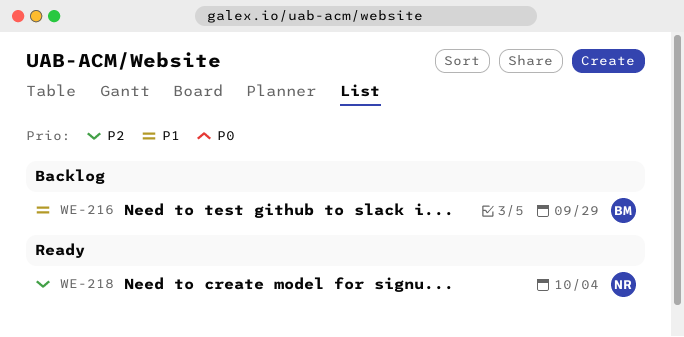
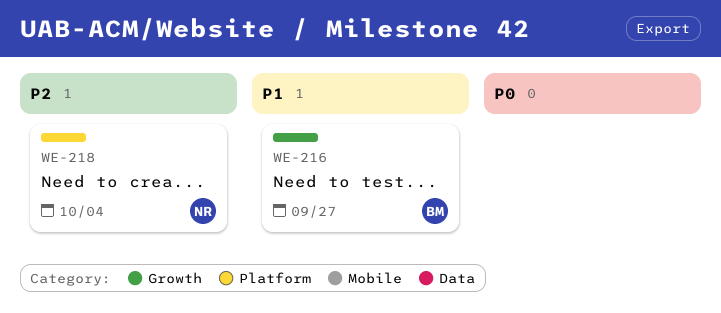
WE-216, due: Sep 29 -> Sep 27

